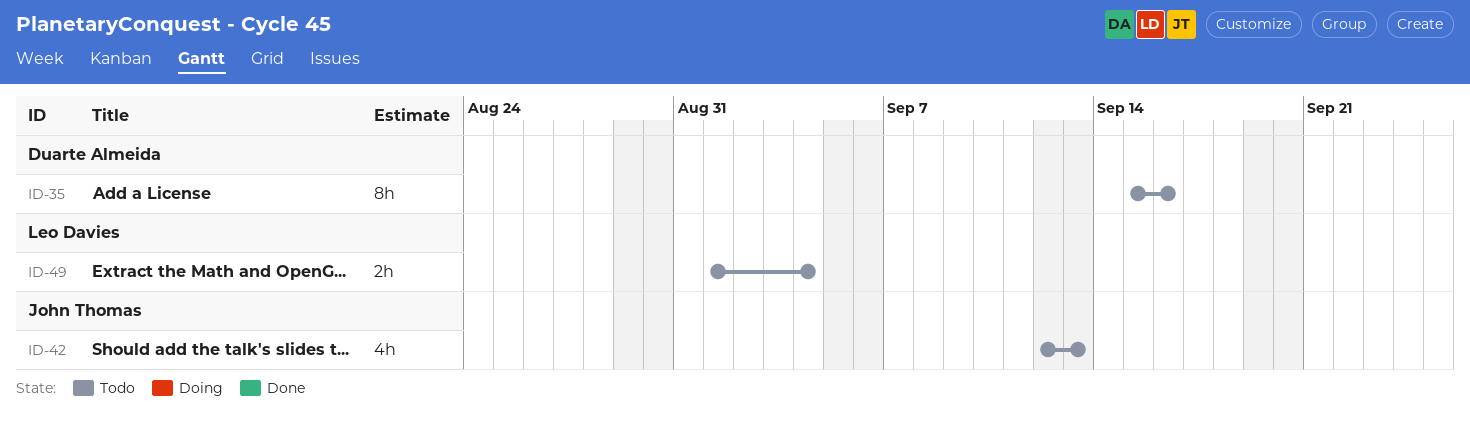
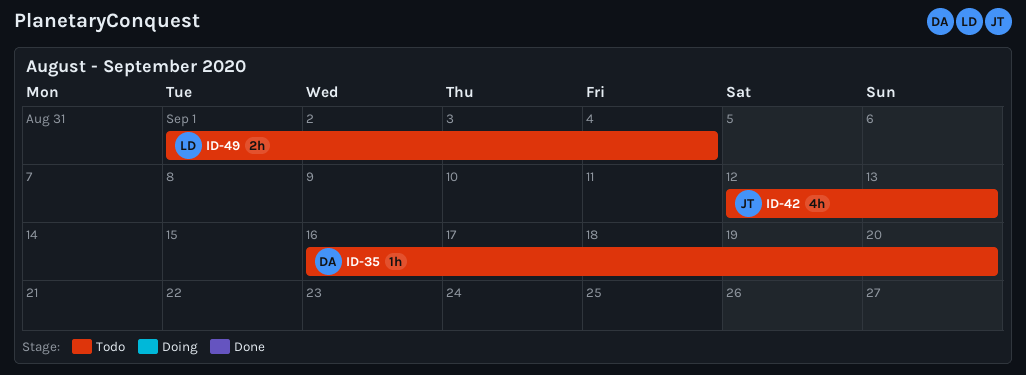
ID-35, estimate: 8h -> 1h
ID-35, start: Sep 15 -> Sep 16
ID-35, due: Sep 16 -> Sep 20

